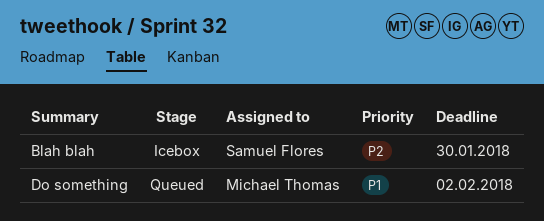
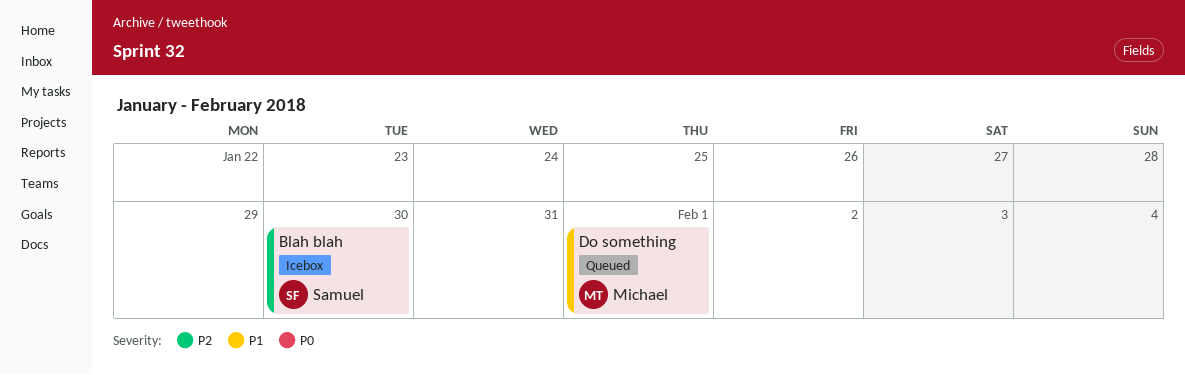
Do something, due: Feb 2 -> Feb 1

